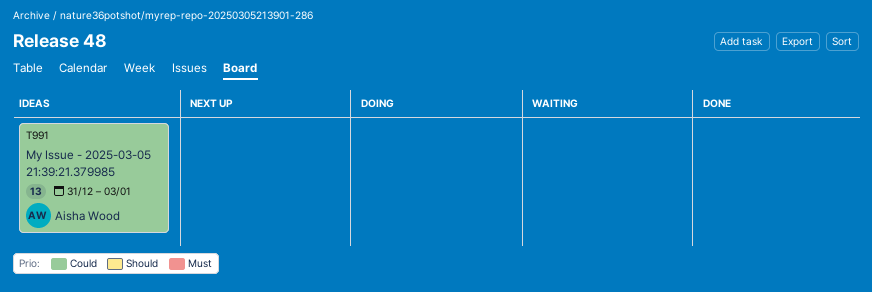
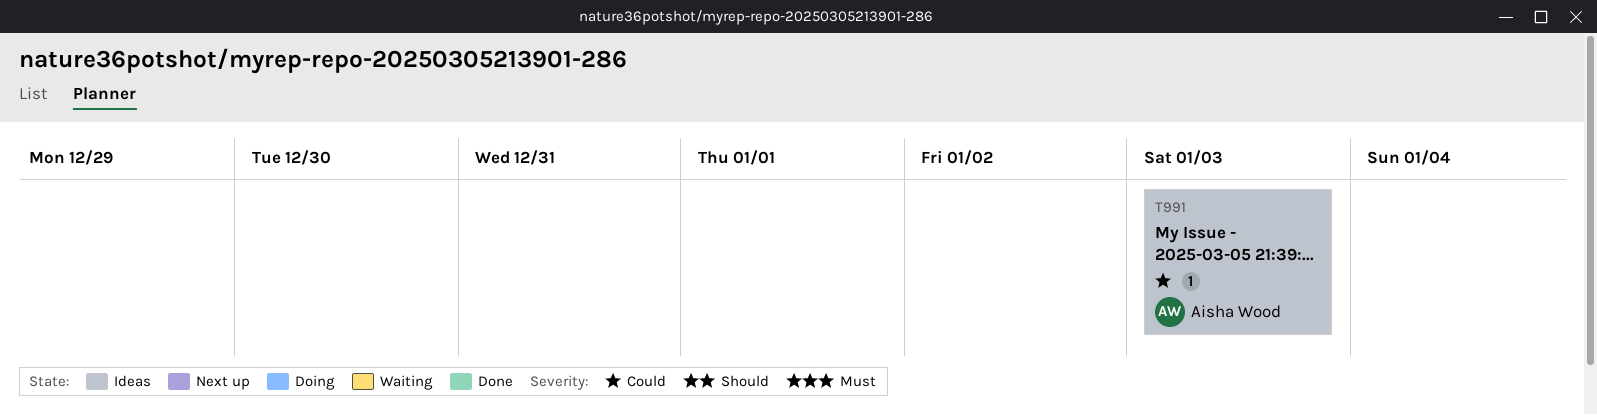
T991, estimate: 13 -> 1

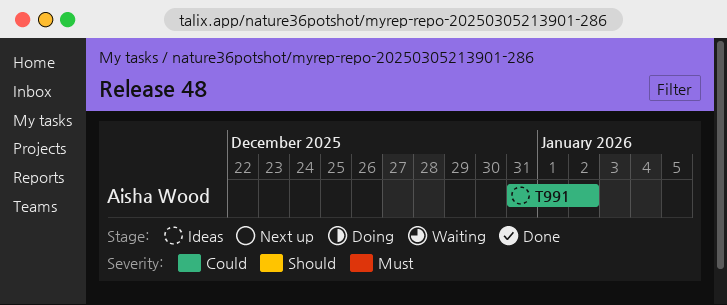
T991, due: Jan 3 -> Jan 2

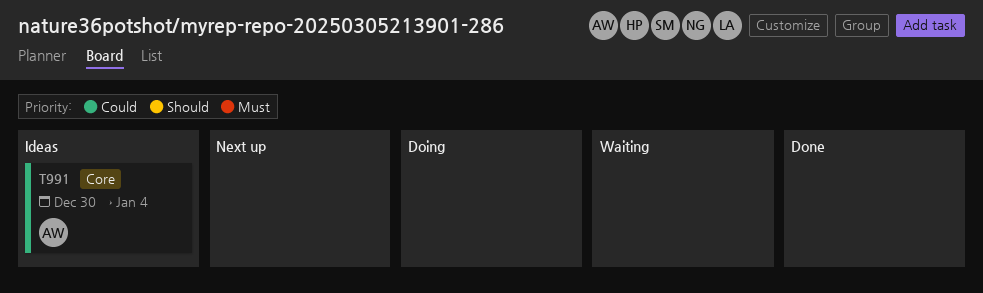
T991, start: Dec 31 -> Dec 30
T991, due: Jan 2 -> Jan 4

